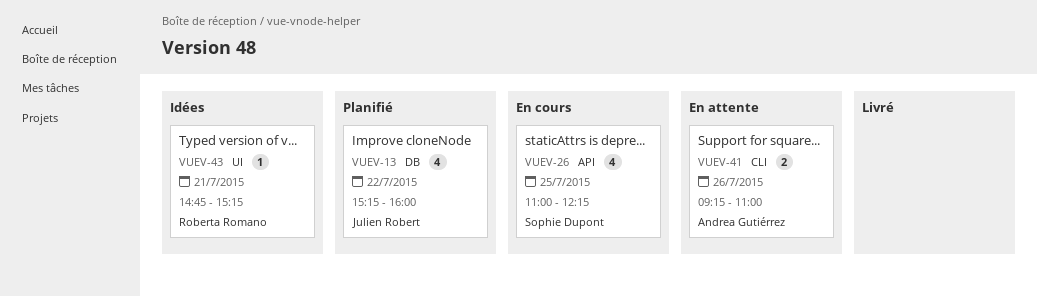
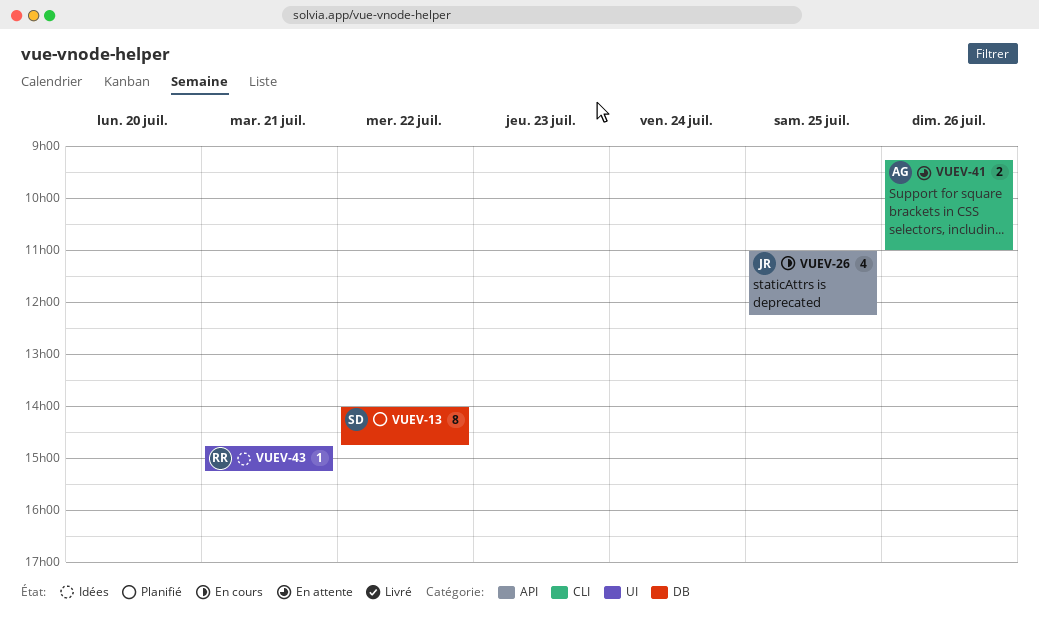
VUEV-13, owner: Julien Robert -> Sophie Dupont
VUEV-13, estimate: 4 -> 8
VUEV-13, begins: 15:15 -> 14:00
VUEV-13, ends: 16:00 -> 14:45
VUEV-26, owner: Sophie Dupont -> Julien Robert

